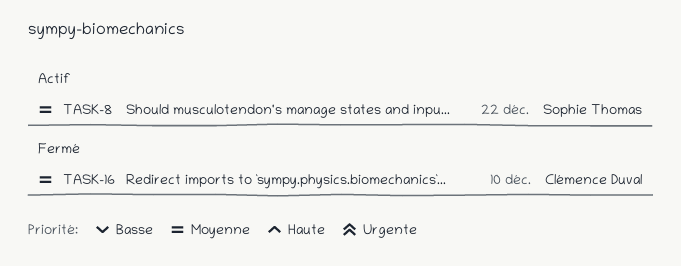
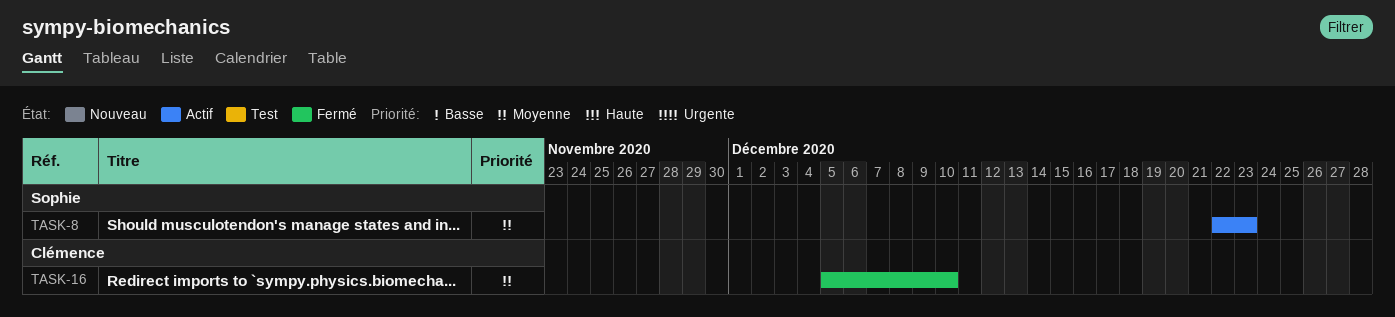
TASK-8, due: Dec 22 -> Dec 23

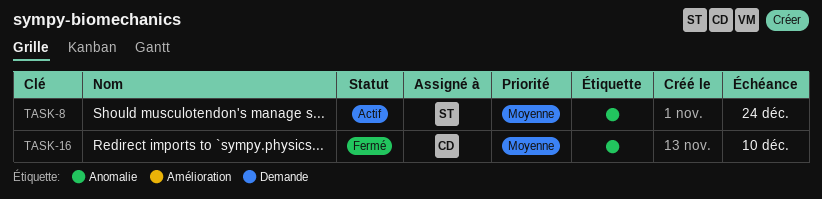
TASK-8, due: Dec 23 -> Dec 24

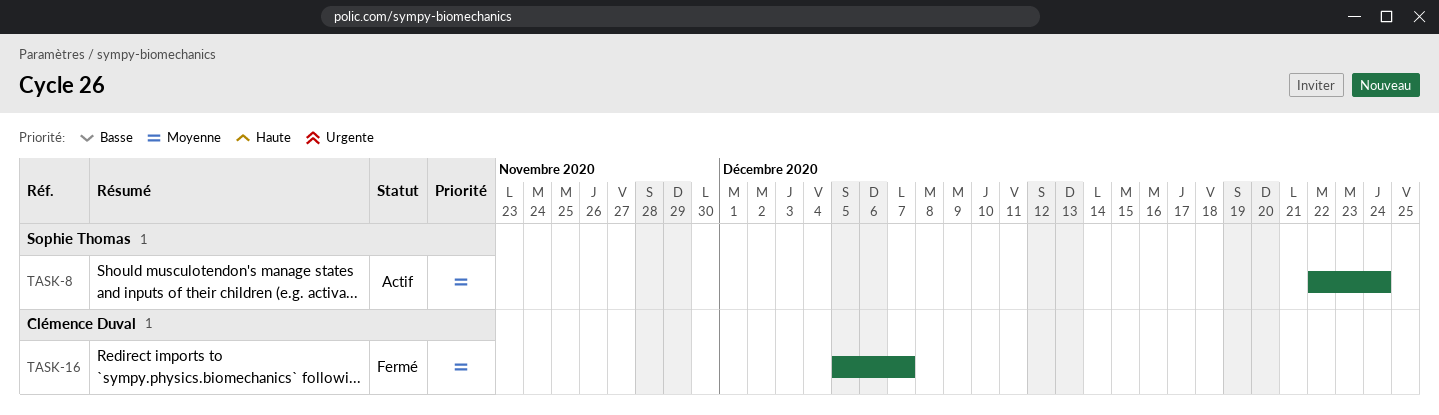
TASK-16, due: Dec 10 -> Dec 7

